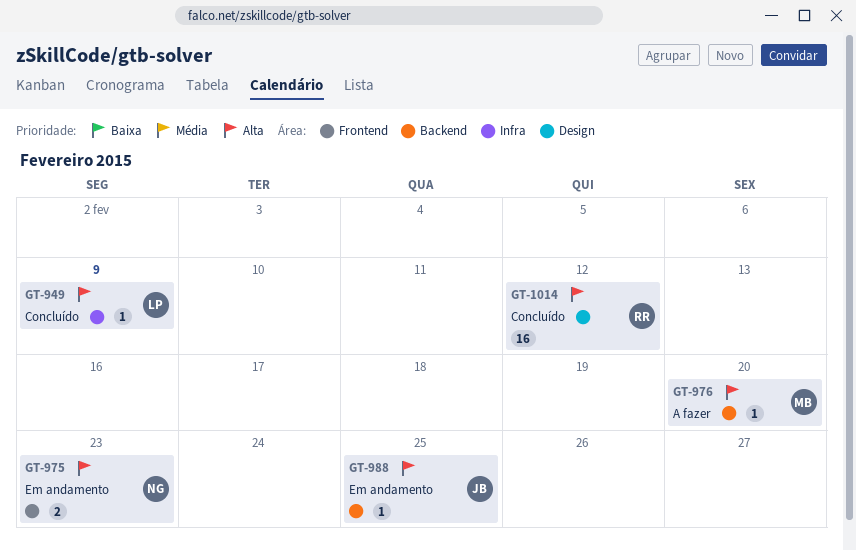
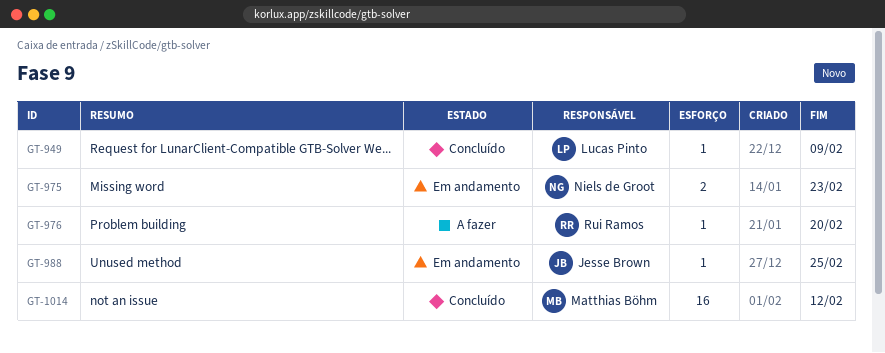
GT-976, owner: Matthias Böhm -> Rui Ramos
GT-1014, owner: Rui Ramos -> Matthias Böhm

